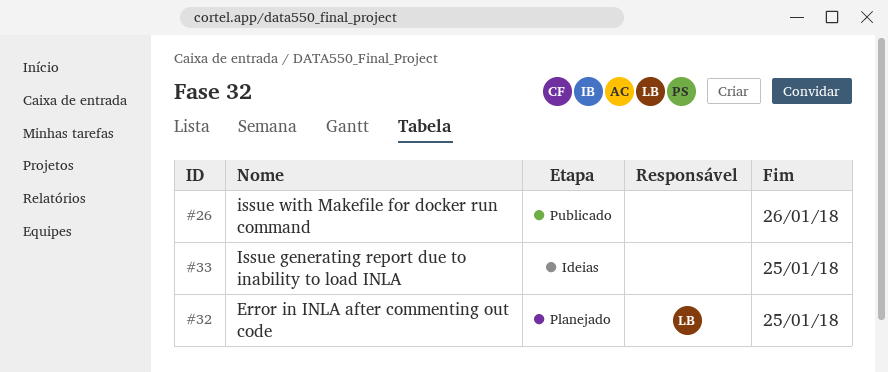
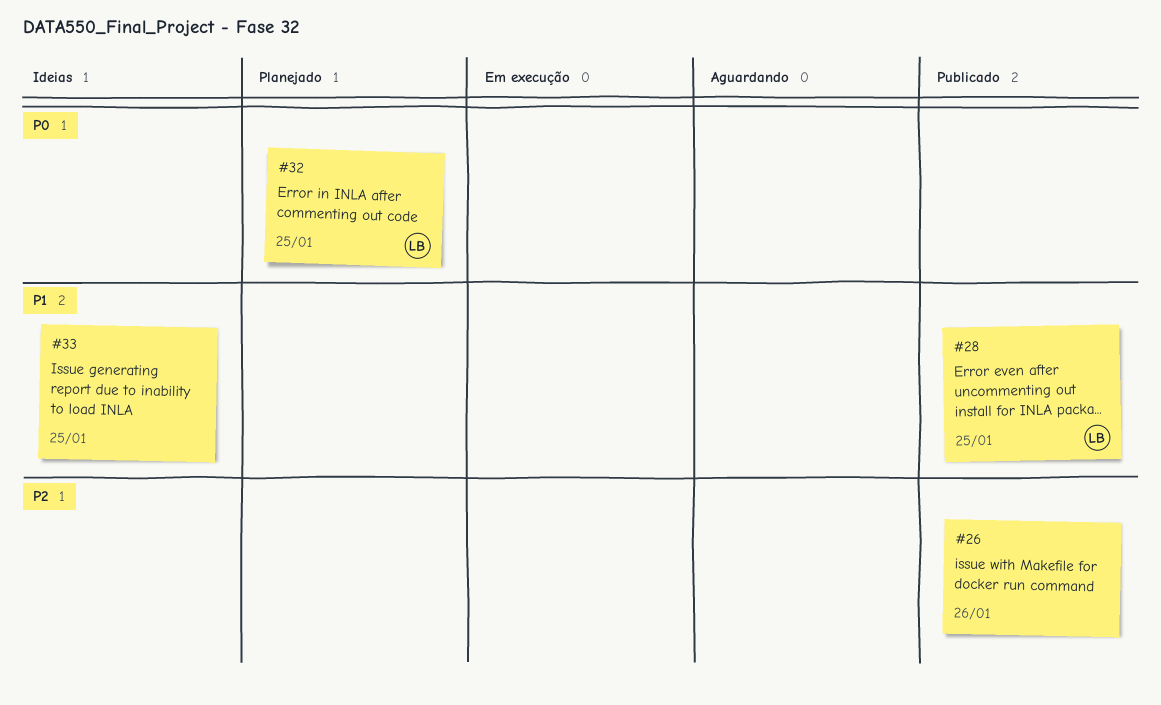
#28: none -> present

